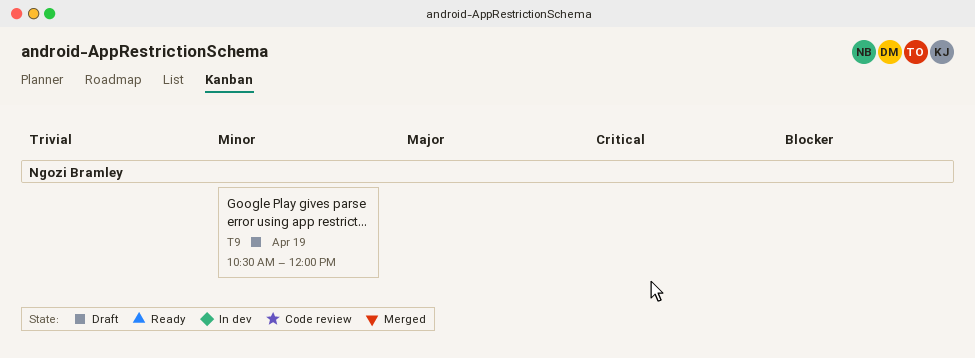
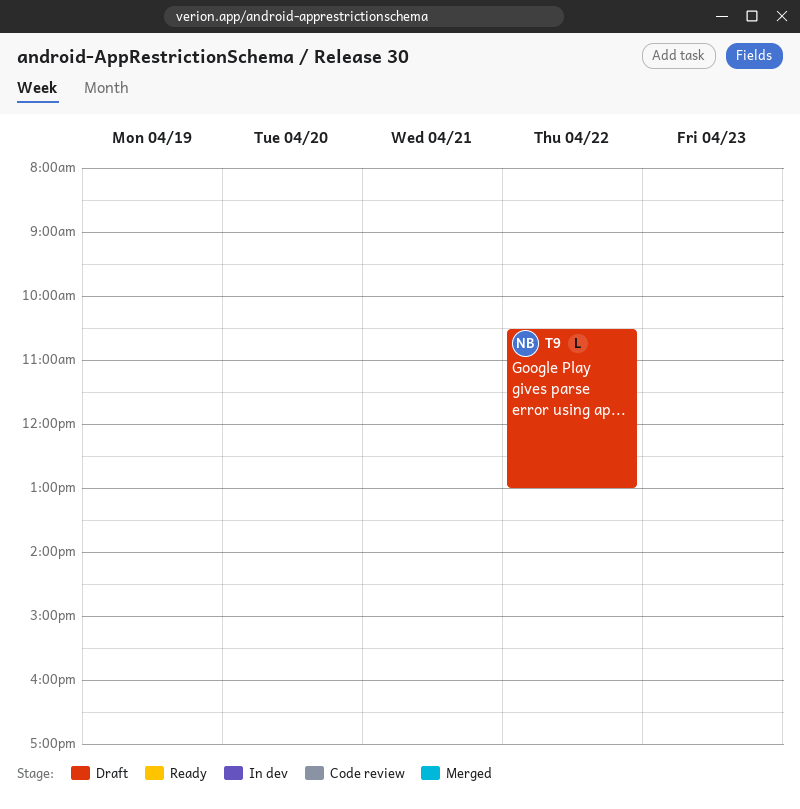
T9, day: Apr 19 -> Apr 22
T9, ends: 12:00 -> 13:00

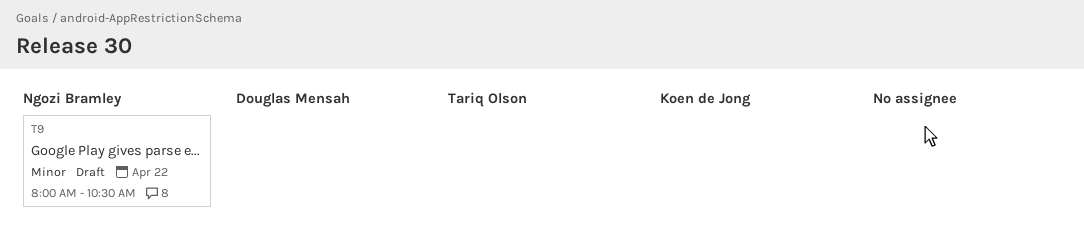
T9, begins: 10:30 -> 08:00
T9, ends: 13:00 -> 10:30

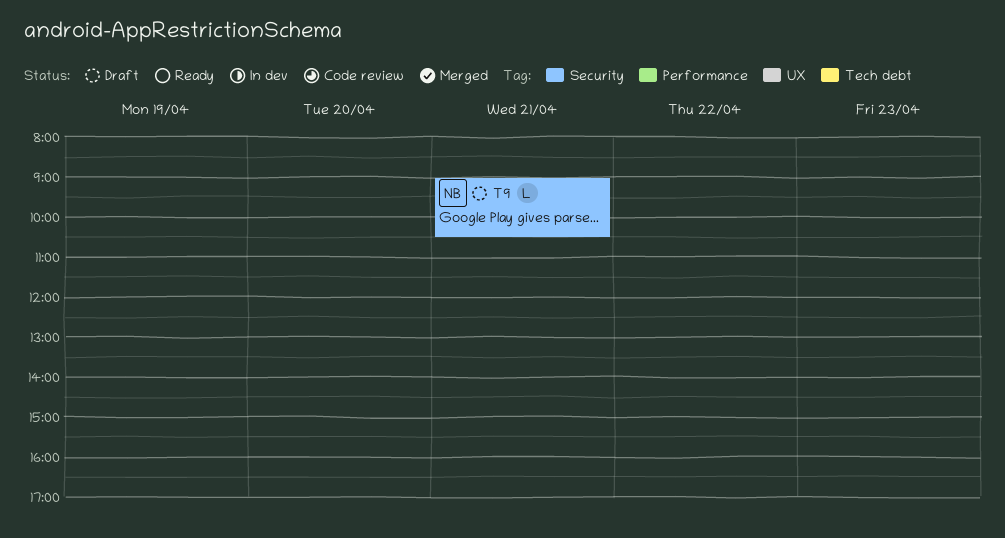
T9, day: Apr 22 -> Apr 21
T9, begins: 08:00 -> 09:00

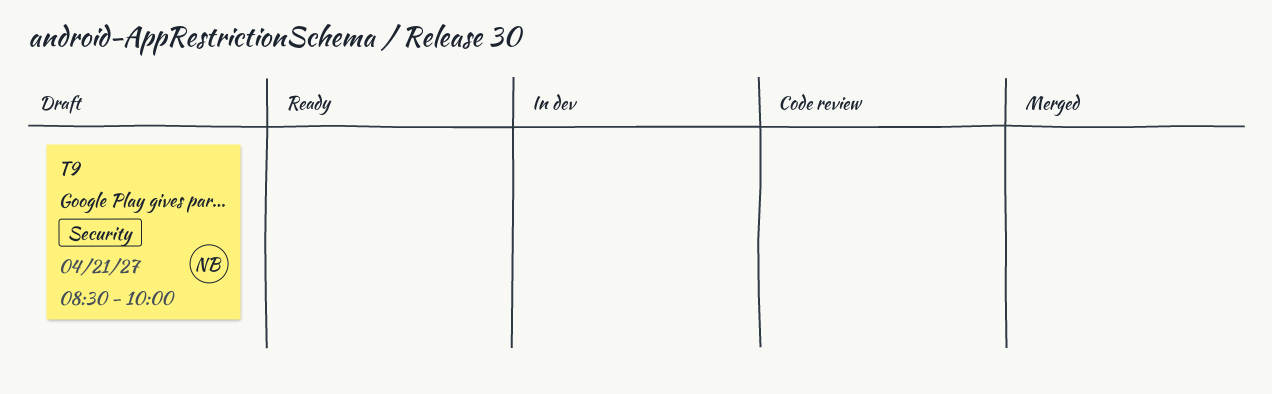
T9, begins: 09:00 -> 08:30
T9, ends: 10:30 -> 10:00

